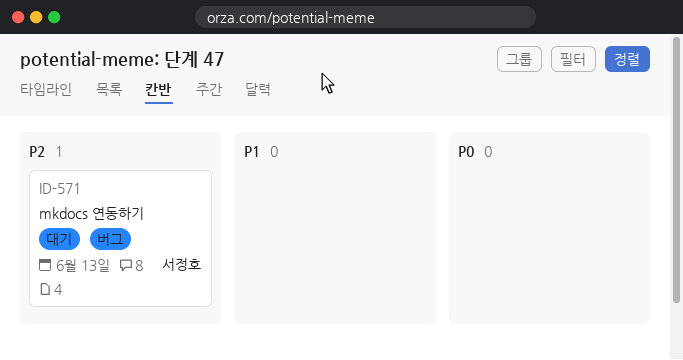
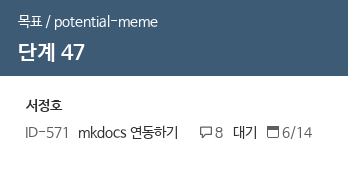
ID-571, due: Jun 13 -> Jun 14

